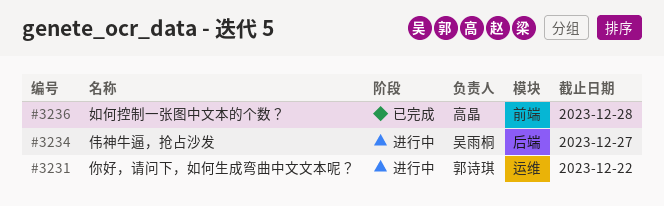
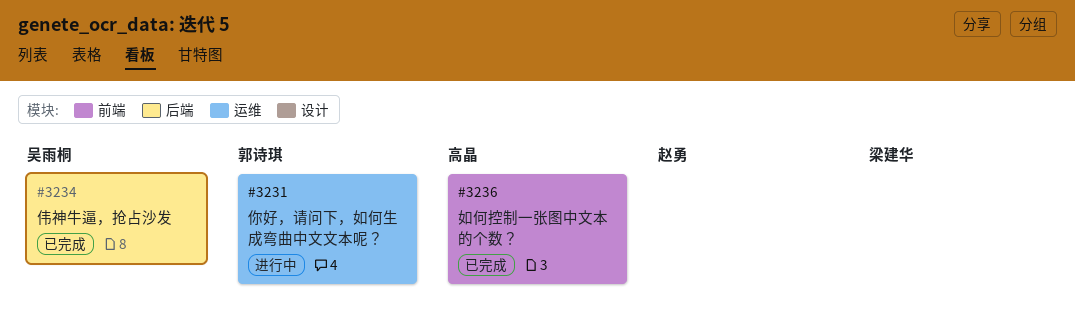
#3234, status: 进行中 -> 已完成

